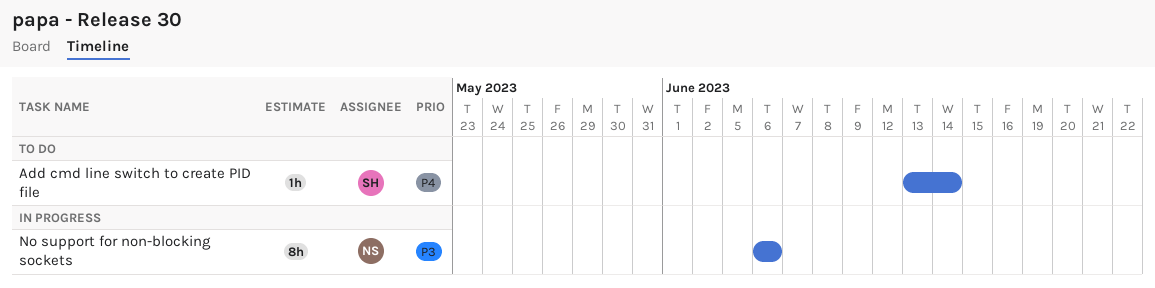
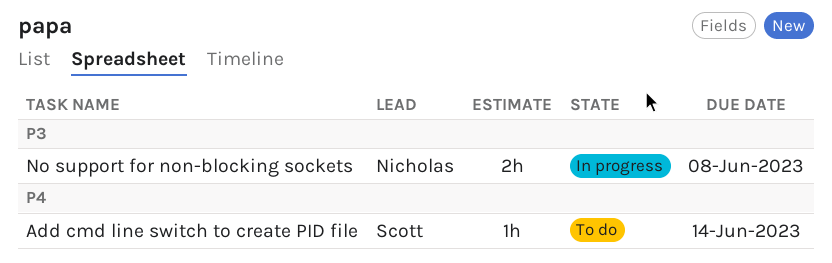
No support for non-blocking sockets, estimate: 8h -> 2h
No support for non-blocking sockets, due: Jun 6 -> Jun 8

